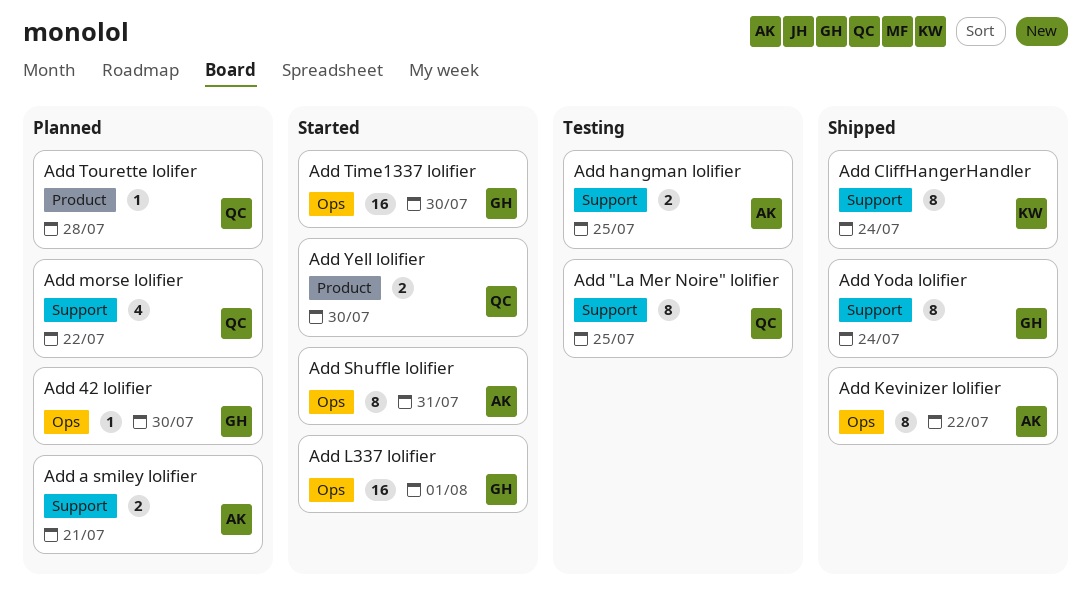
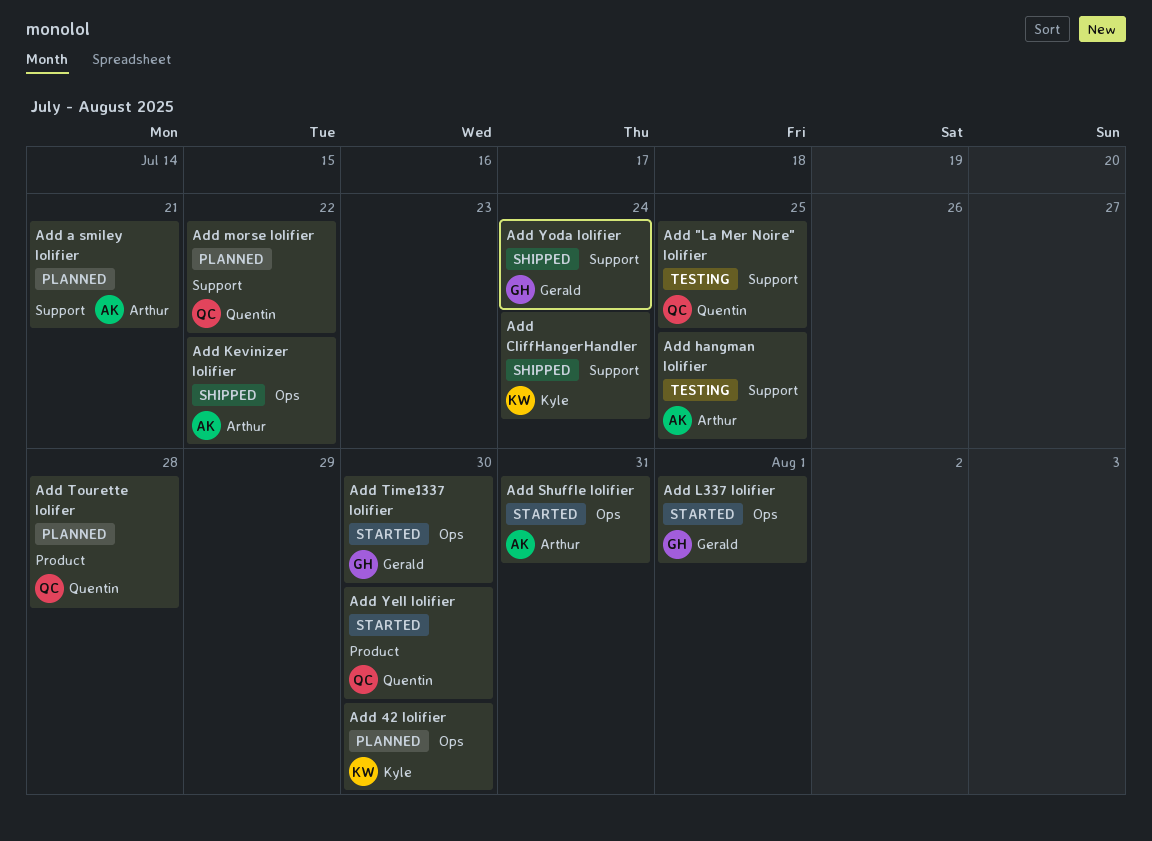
Add 42 lolifier, owner: Gerald -> Kyle

